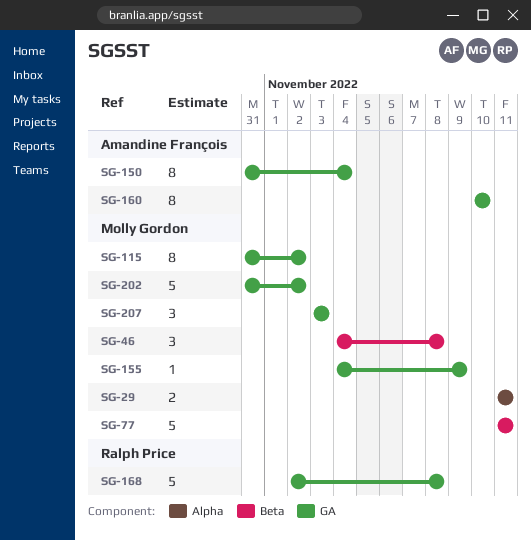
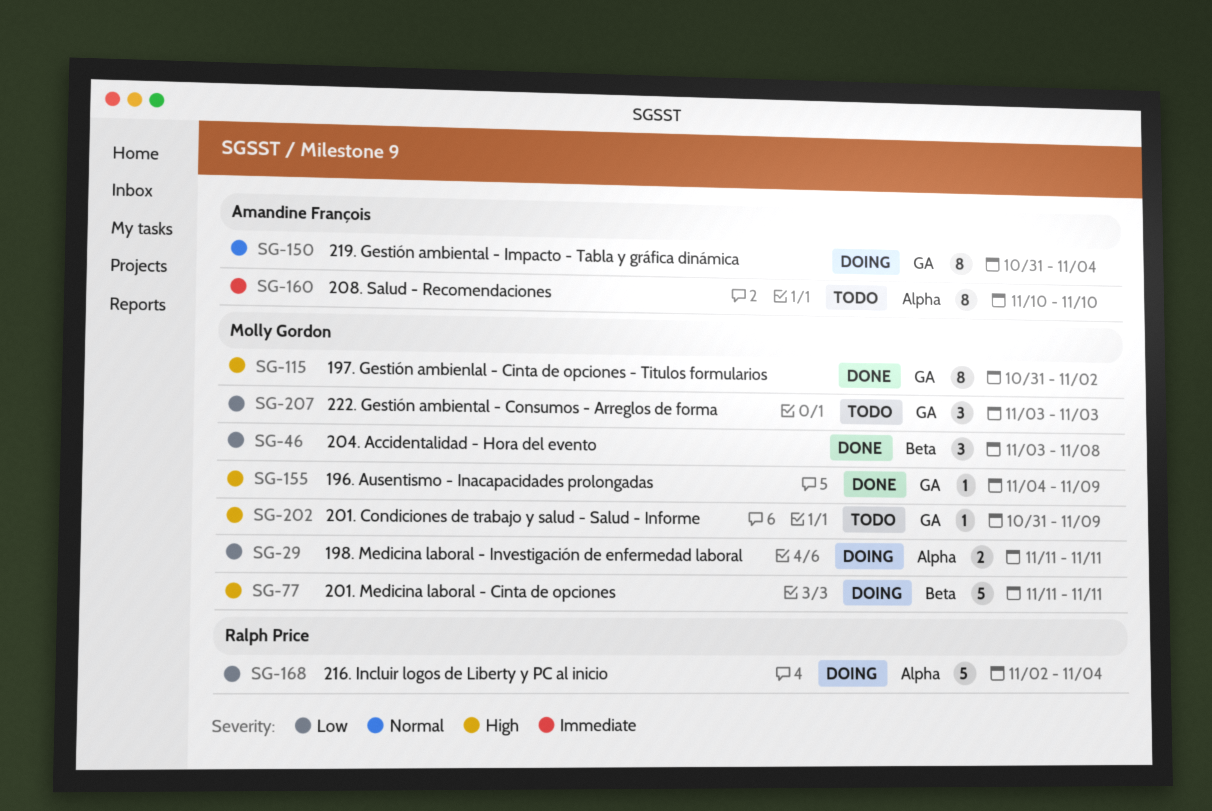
SG-46, start: Nov 4 -> Nov 3
SG-160, label: GA -> Alpha
SG-168, label: GA -> Alpha
SG-168, due: Nov 8 -> Nov 4
SG-202, estimate: 5 -> 1
SG-202, due: Nov 2 -> Nov 9

